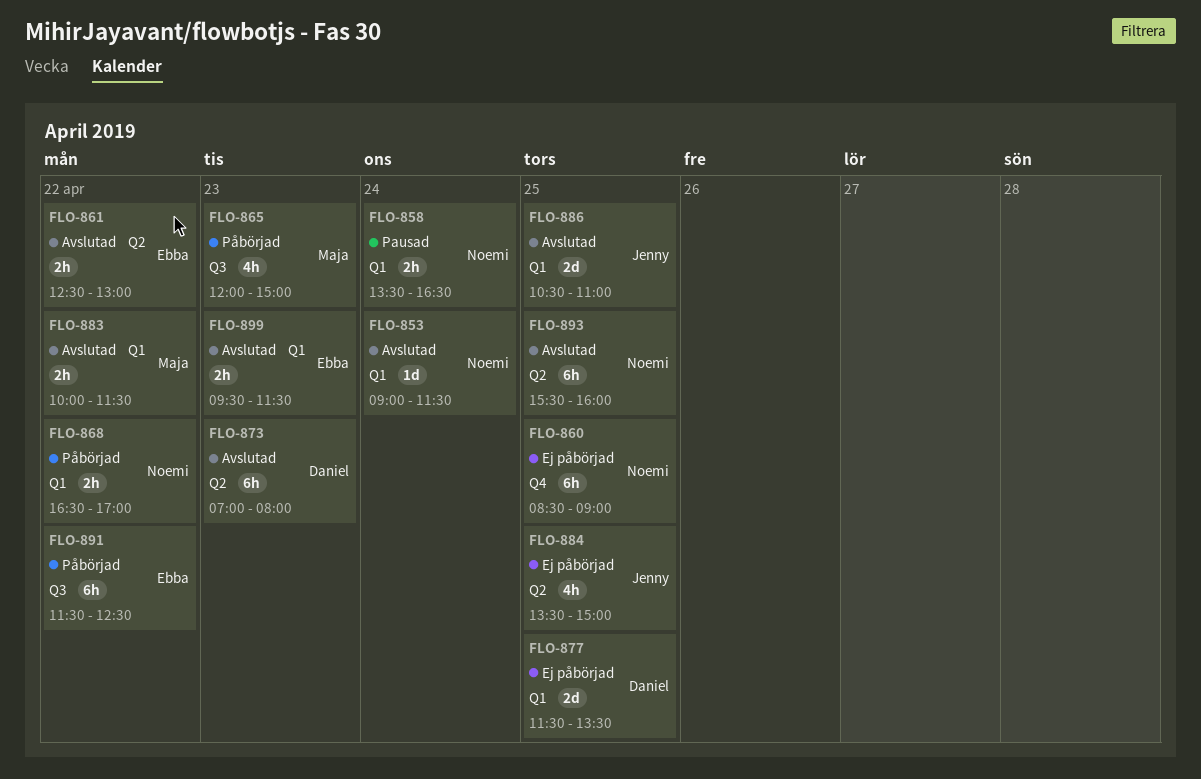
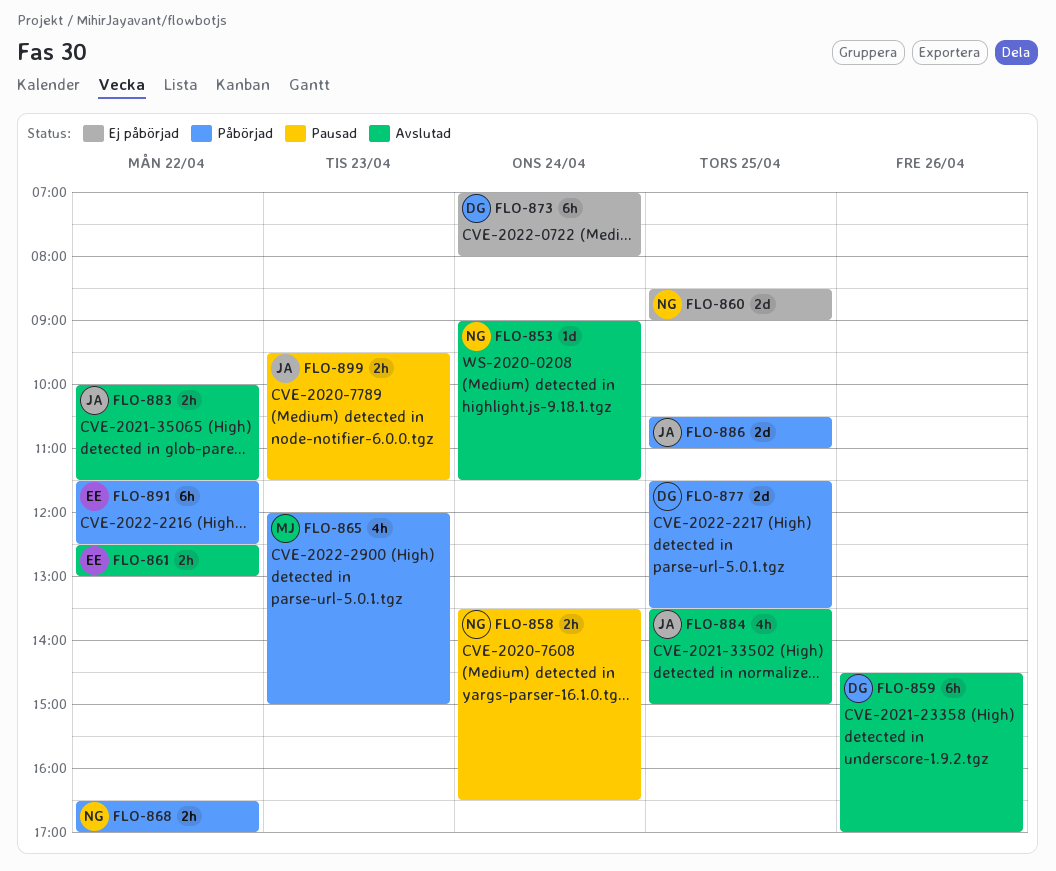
FLO-859: none -> present
FLO-860, estimate: 6h -> 2d
FLO-873, status: Avslutad -> Ej påbörjad
FLO-873, day: Apr 23 -> Apr 24
FLO-877, status: Ej påbörjad -> Påbörjad
FLO-883, owner: Maja -> Jenny
FLO-884, status: Ej påbörjad -> Avslutad
FLO-886, status: Avslutad -> Påbörjad
FLO-893: present -> none
FLO-899, status: Avslutad -> Pausad
FLO-899, owner: Ebba -> Jenny

